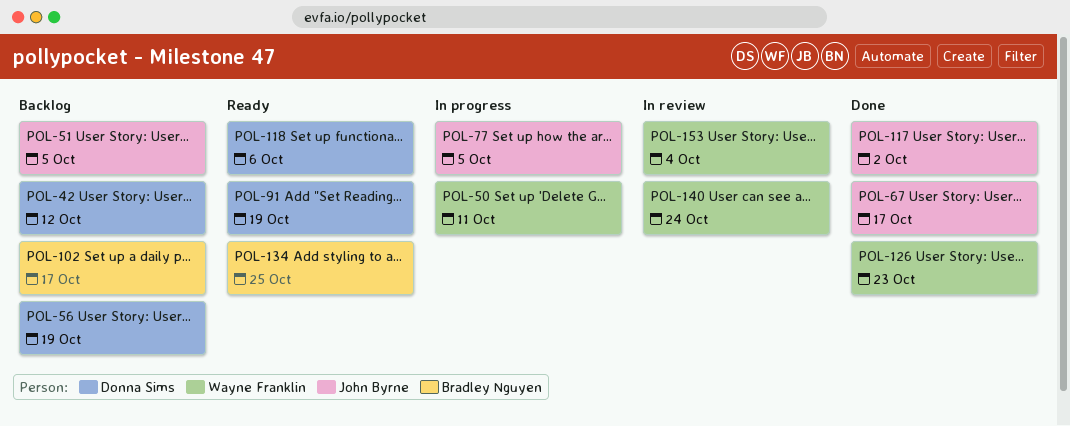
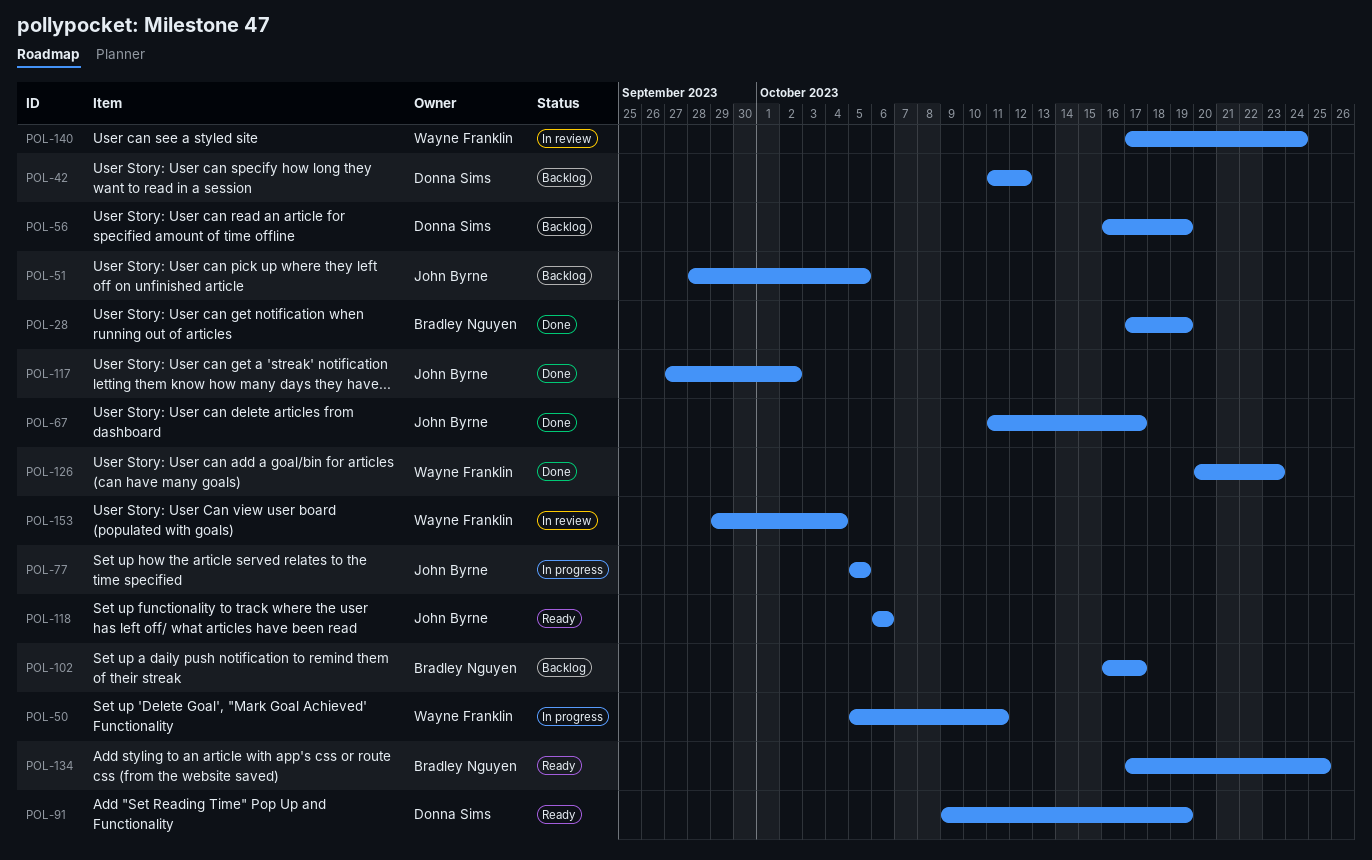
POL-28: none -> present
POL-118, owner: Donna Sims -> John Byrne

